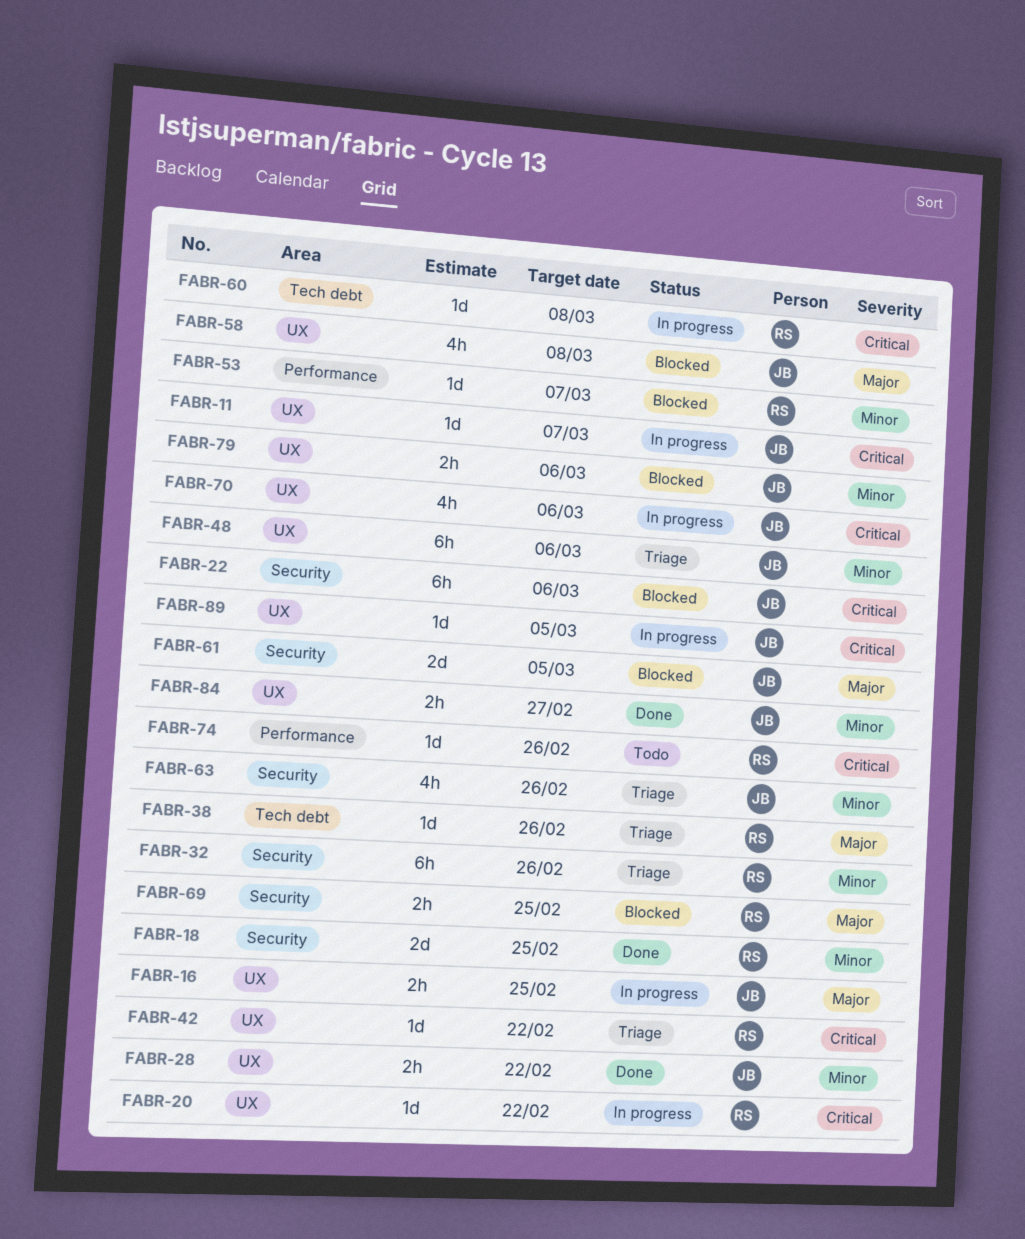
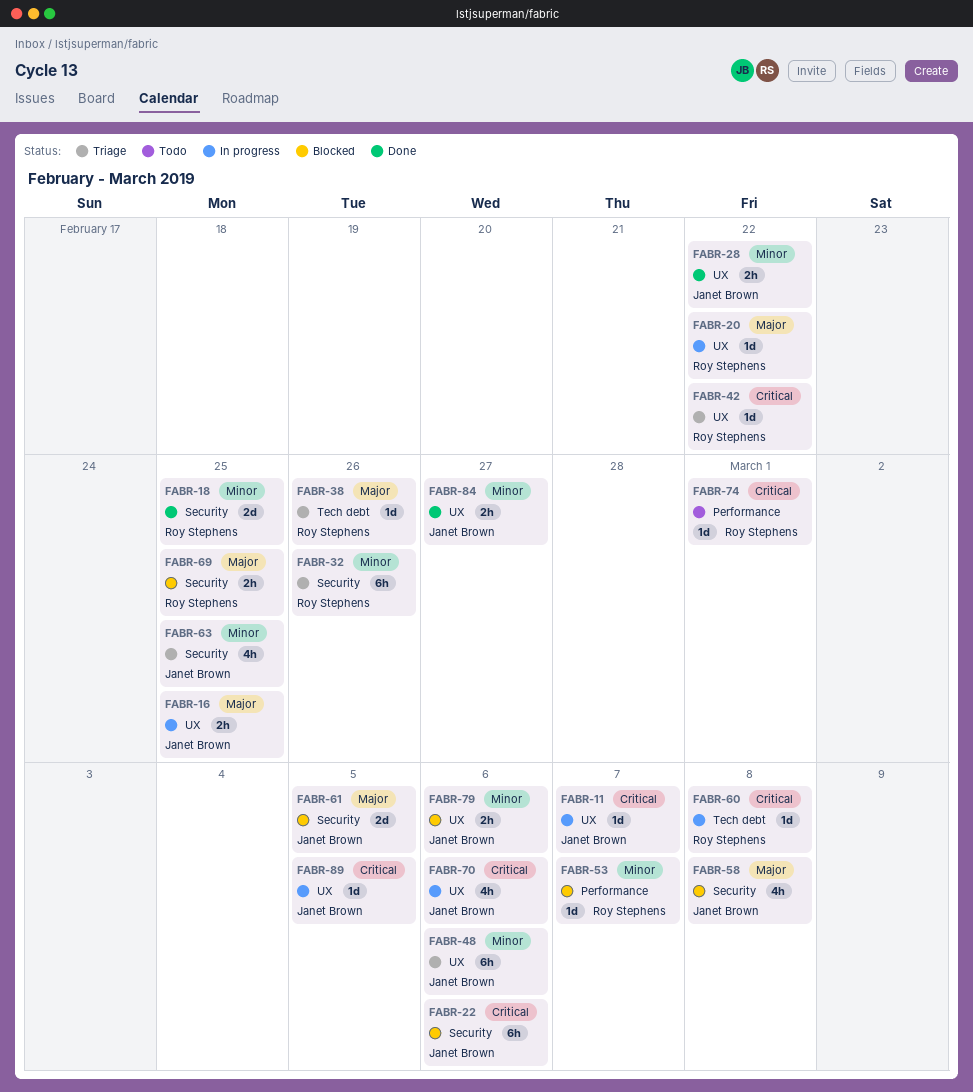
FABR-20, priority: Critical -> Major
FABR-58, label: UX -> Security
FABR-63, due: Feb 26 -> Feb 25
FABR-74, due: Feb 26 -> Mar 1

